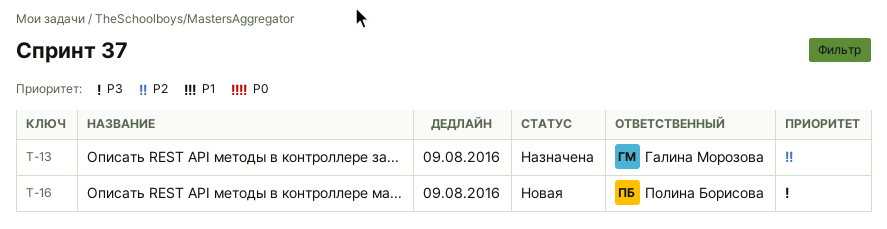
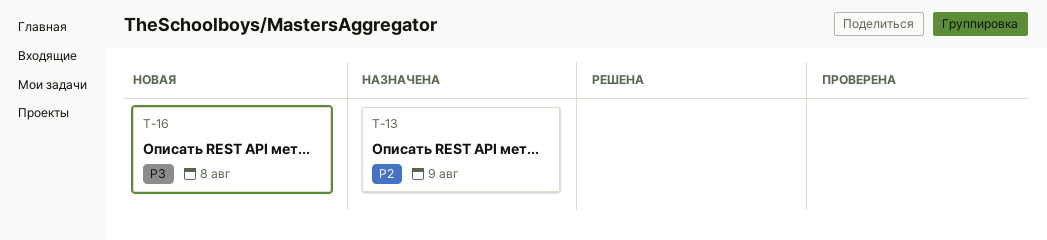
T-16, due: Aug 9 -> Aug 8

